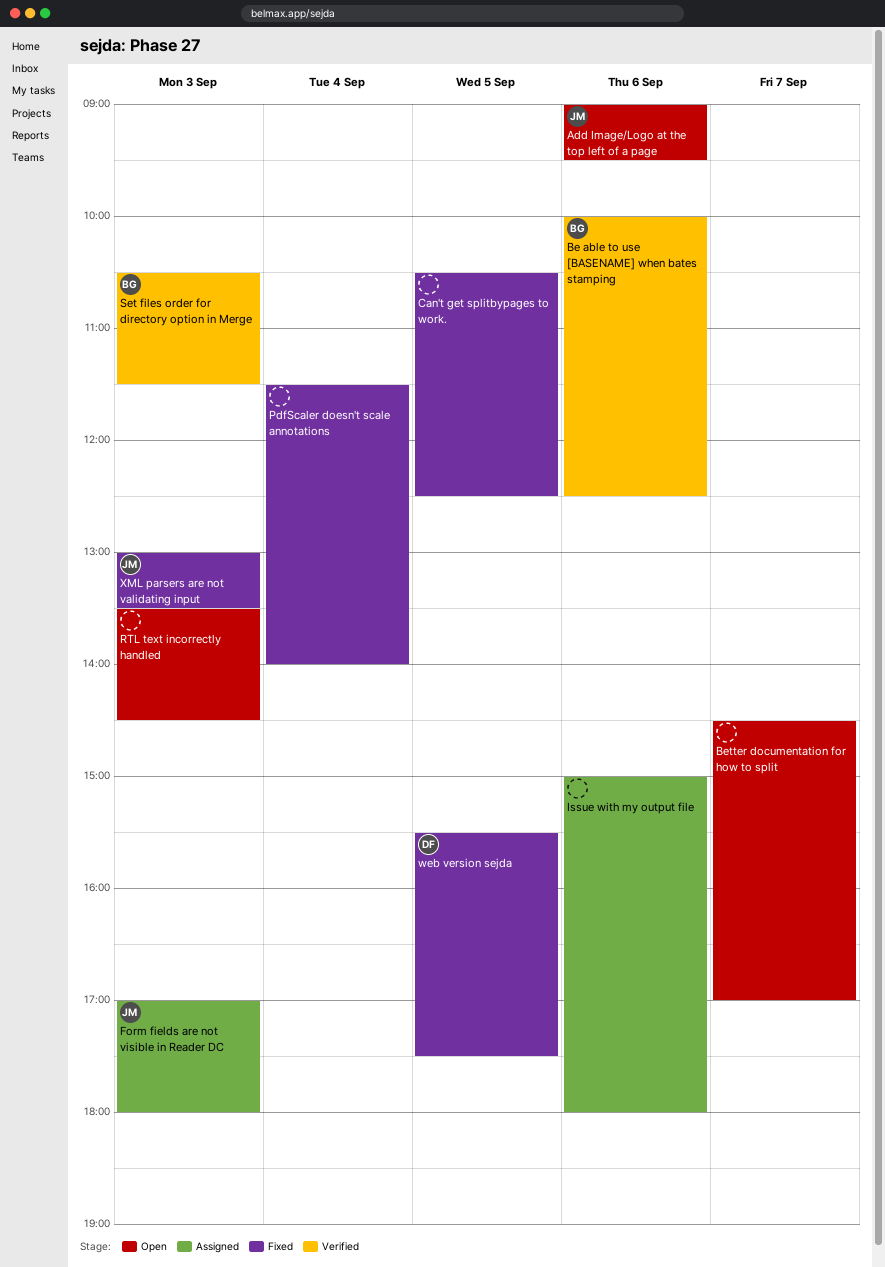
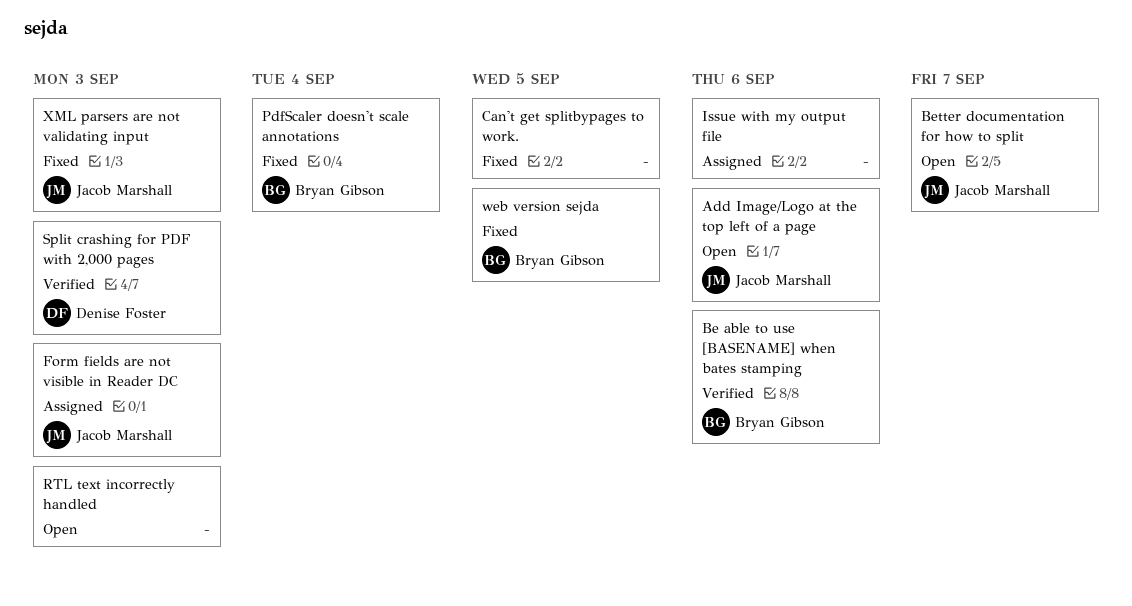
Better documentation for how to split, owner: none -> Jacob Marshall
PdfScaler doesn't scale annotations, owner: none -> Bryan Gibson
Set files order for directory option in Merge: present -> none
Split crashing for PDF with 2,000 pages: none -> present
web version sejda, owner: Denise Foster -> Bryan Gibson

